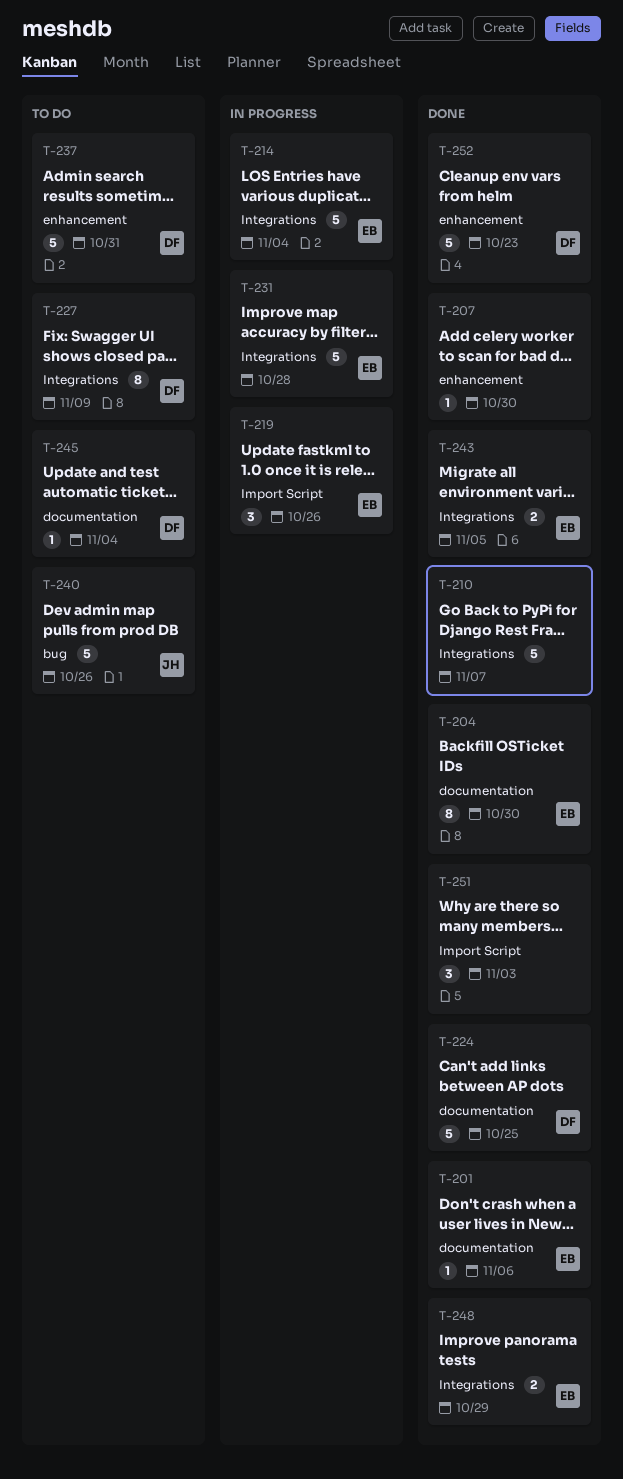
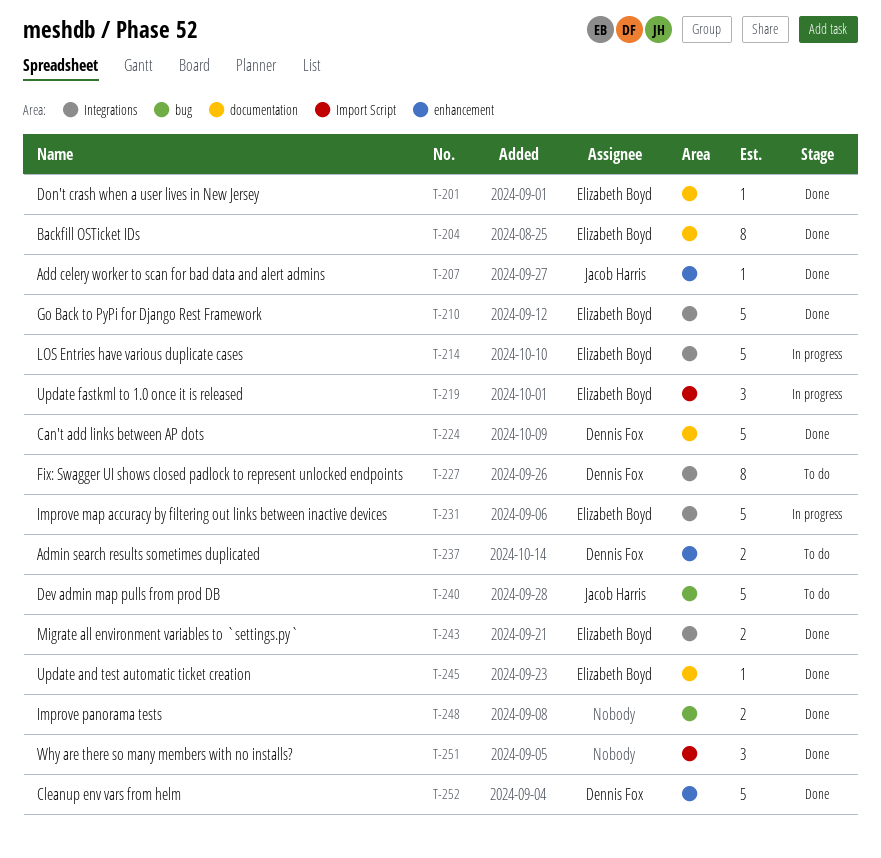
T-207, owner: none -> Jacob Harris
T-210, owner: none -> Elizabeth Boyd
T-237, estimate: 5 -> 2
T-245, status: To do -> Done
T-245, owner: Dennis Fox -> Elizabeth Boyd
T-248, owner: Elizabeth Boyd -> none
T-248, label: Integrations -> bug

